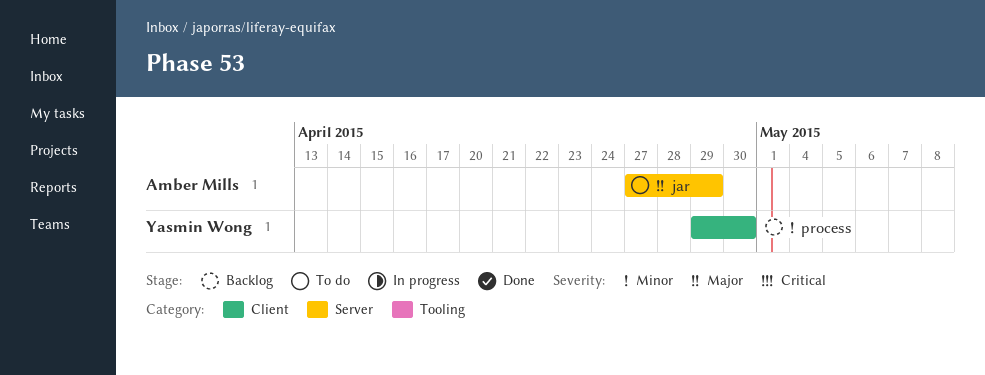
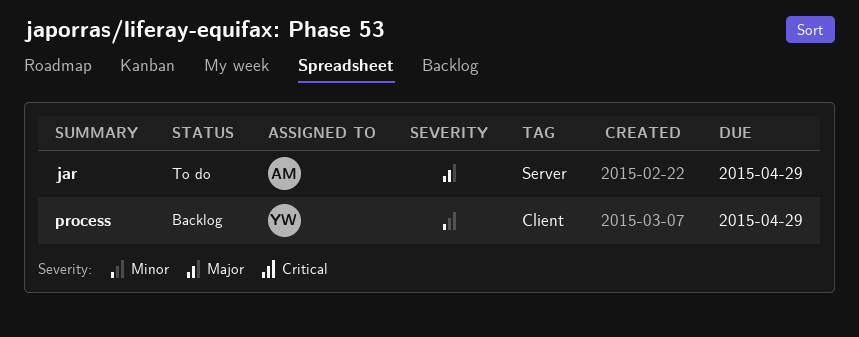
process, due: Apr 30 -> Apr 29

